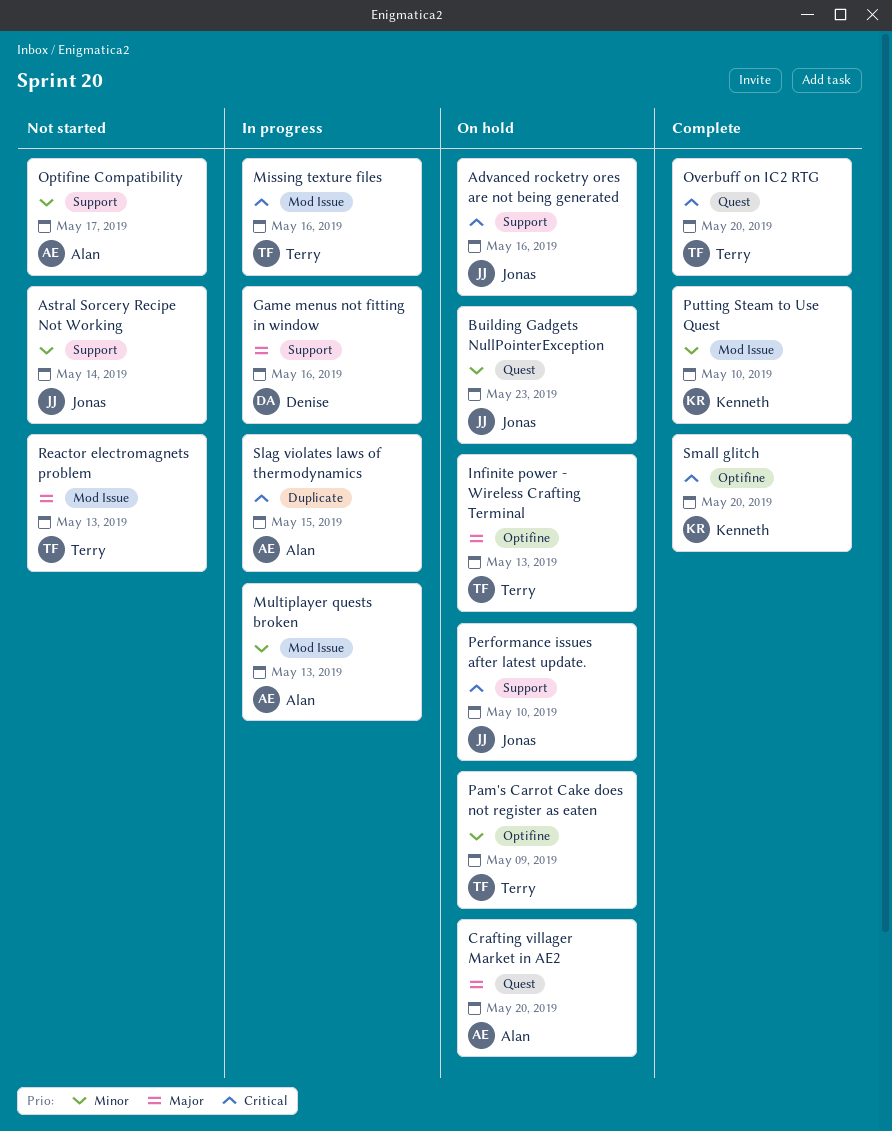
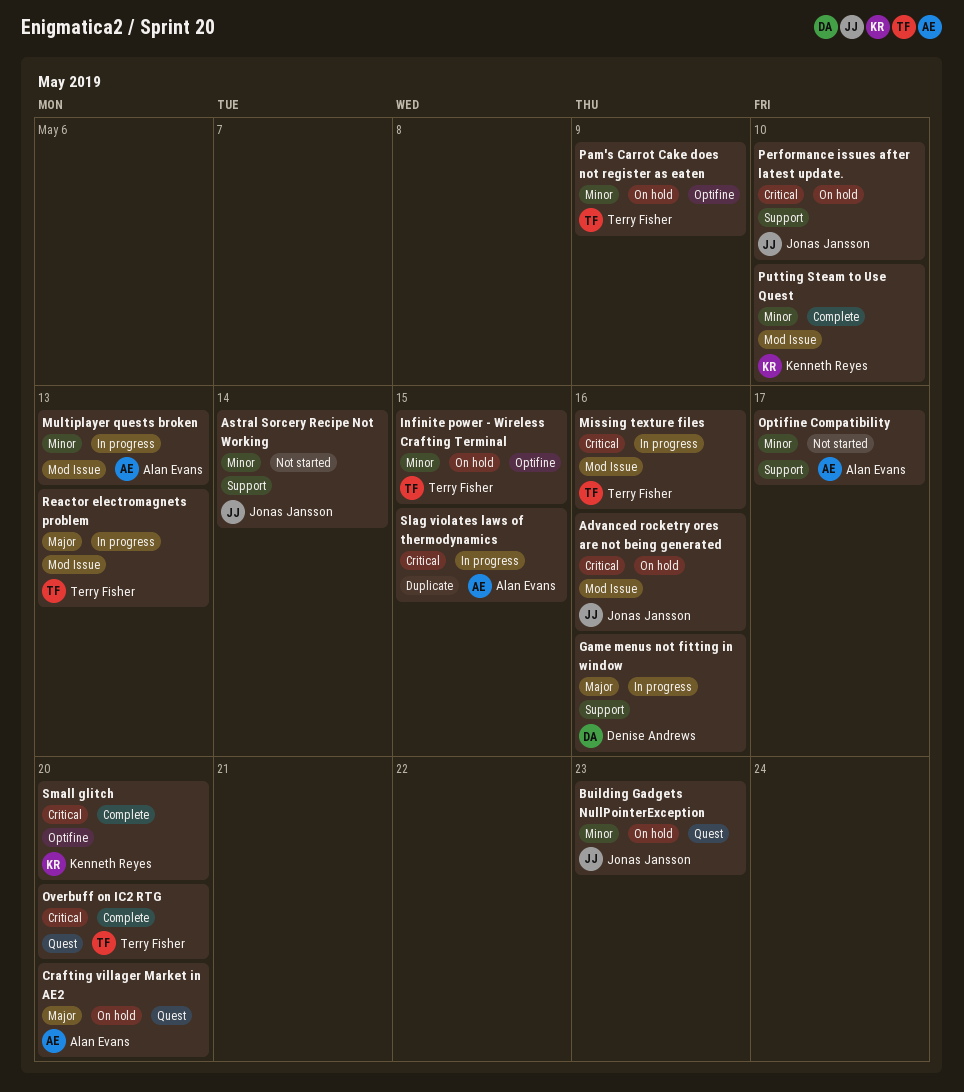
Advanced rocketry ores are not being generated, label: Support -> Mod Issue
Infinite power - Wireless Crafting Terminal, priority: Major -> Minor
Infinite power - Wireless Crafting Terminal, due: May 13 -> May 15
Reactor electromagnets problem, status: Not started -> In progress

